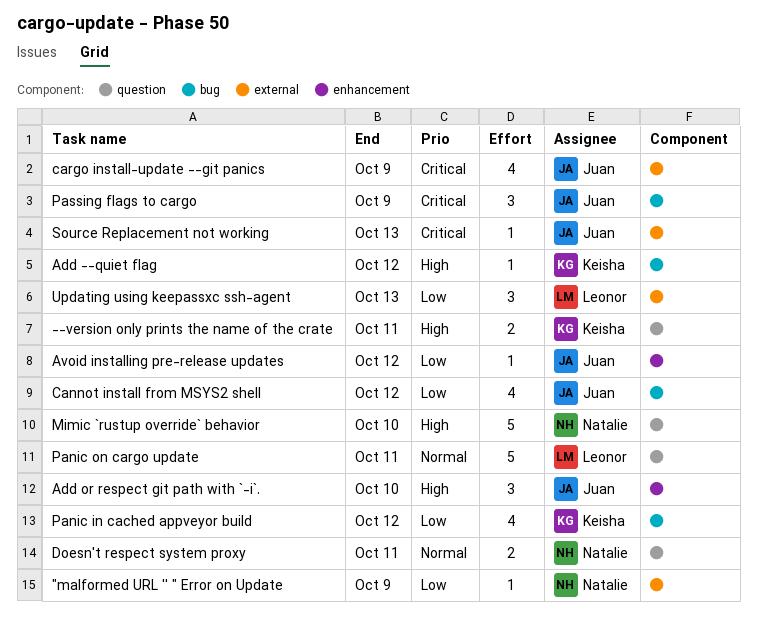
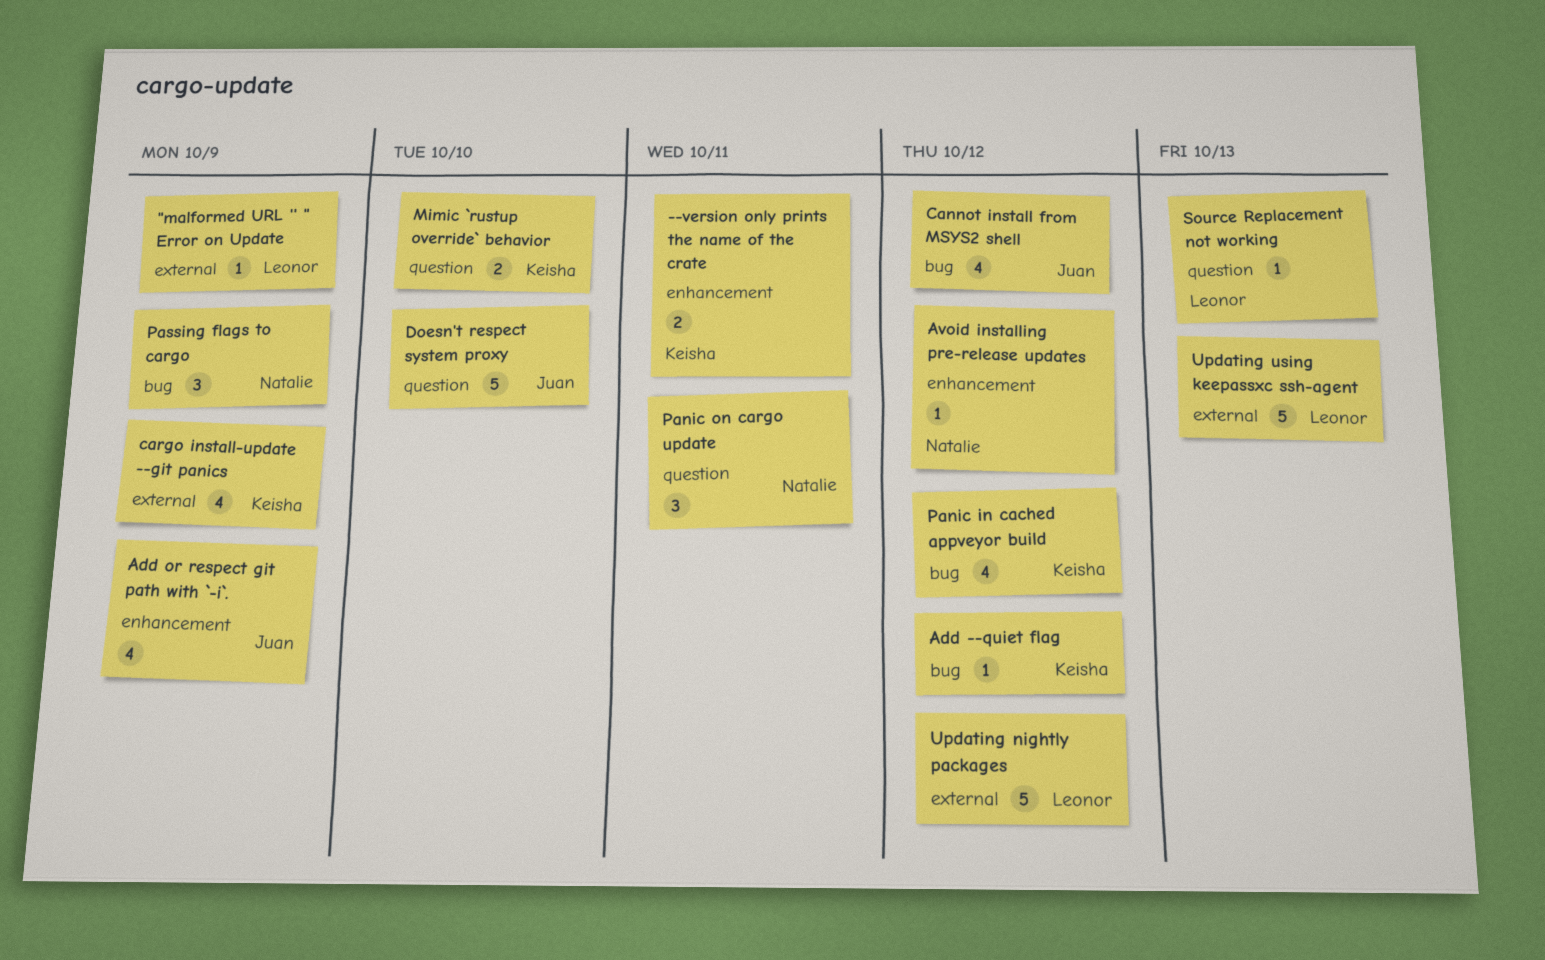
"malformed URL '' " Error on Update, owner: Natalie -> Leonor
--version only prints the name of the crate, label: question -> enhancement
Add or respect git path with `-i`., estimate: 3 -> 4
Add or respect git path with `-i`., due: Oct 10 -> Oct 9
Avoid installing pre-release updates, owner: Juan -> Natalie
cargo install-update --git panics, owner: Juan -> Keisha
Doesn't respect system proxy, owner: Natalie -> Juan
Doesn't respect system proxy, estimate: 2 -> 5
Doesn't respect system proxy, due: Oct 11 -> Oct 10
Mimic `rustup override` behavior, owner: Natalie -> Keisha
Mimic `rustup override` behavior, estimate: 5 -> 2
Panic on cargo update, owner: Leonor -> Natalie
Panic on cargo update, estimate: 5 -> 3
Passing flags to cargo, owner: Juan -> Natalie
Source Replacement not working, owner: Juan -> Leonor
Source Replacement not working, label: external -> question
Updating nightly packages: none -> present
Updating using keepassxc ssh-agent, estimate: 3 -> 5

